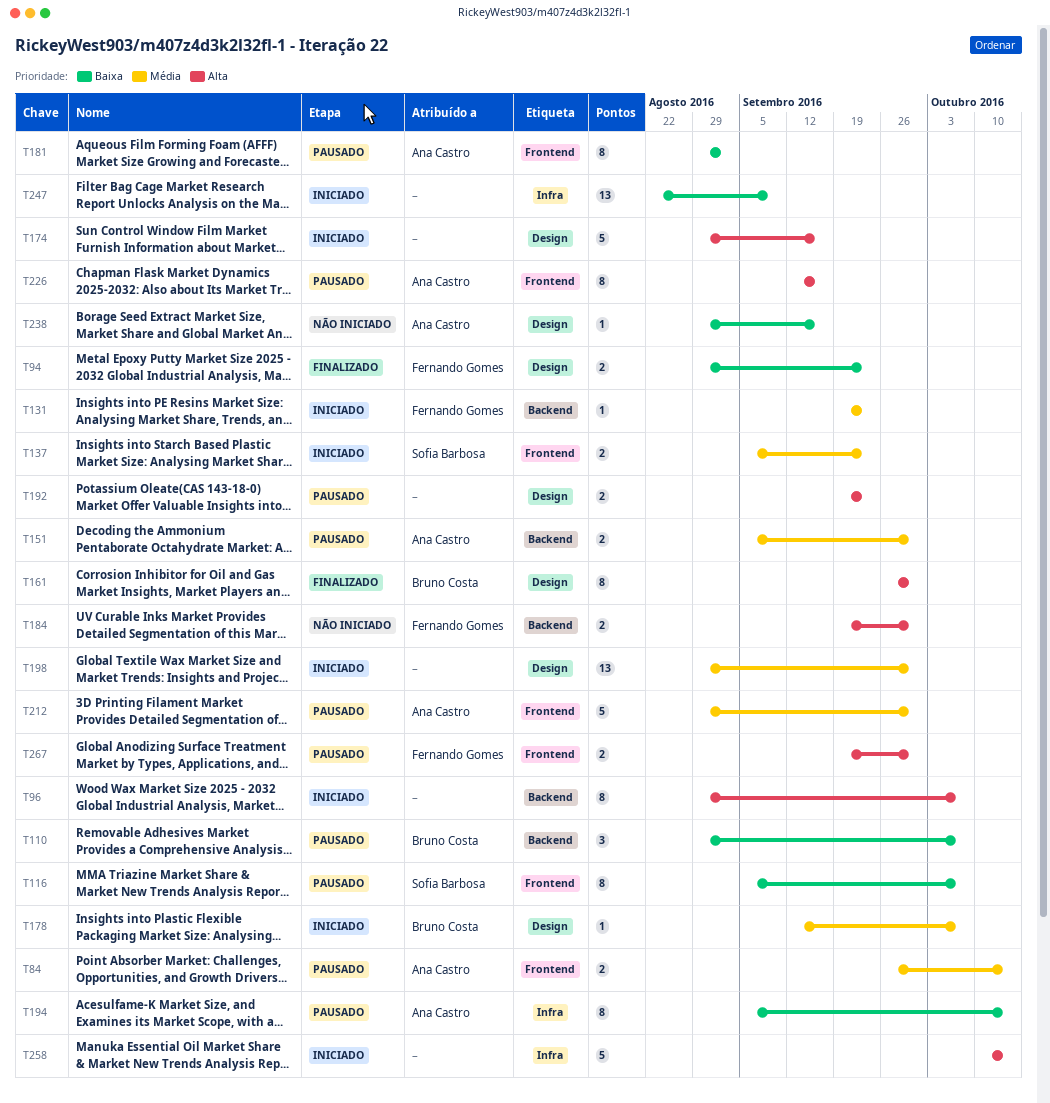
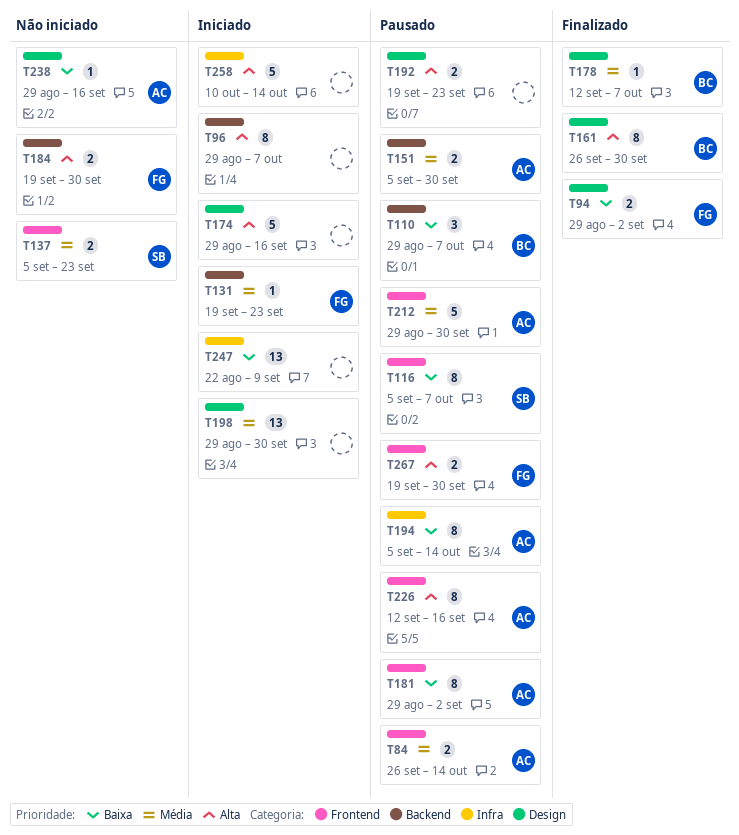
T94, due: Sep 23 -> Sep 2
T137, status: Iniciado -> Não iniciado
T178, status: Iniciado -> Finalizado

